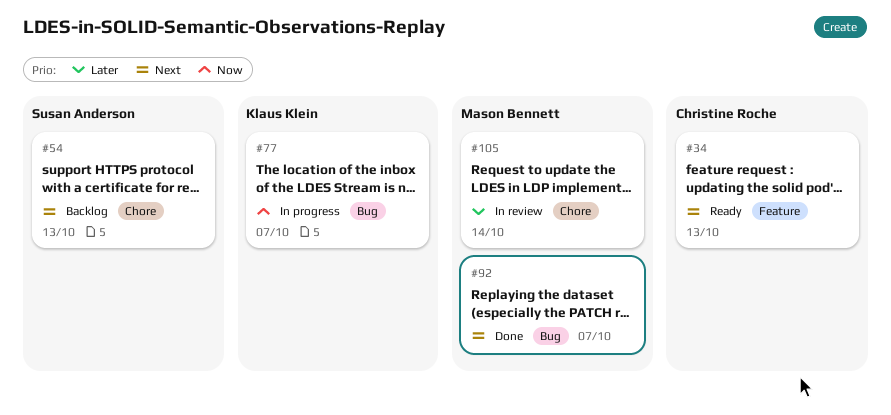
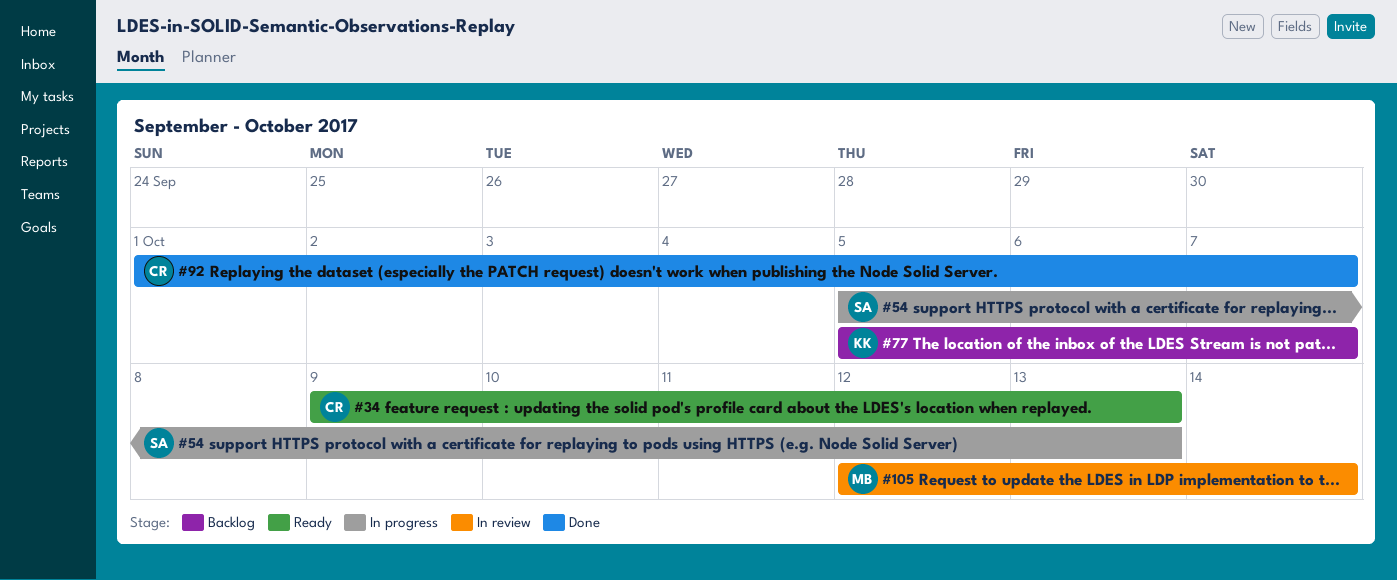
#54, status: Backlog -> In progress
#77, status: In progress -> Backlog
#92, owner: Mason Bennett -> Christine Roche

